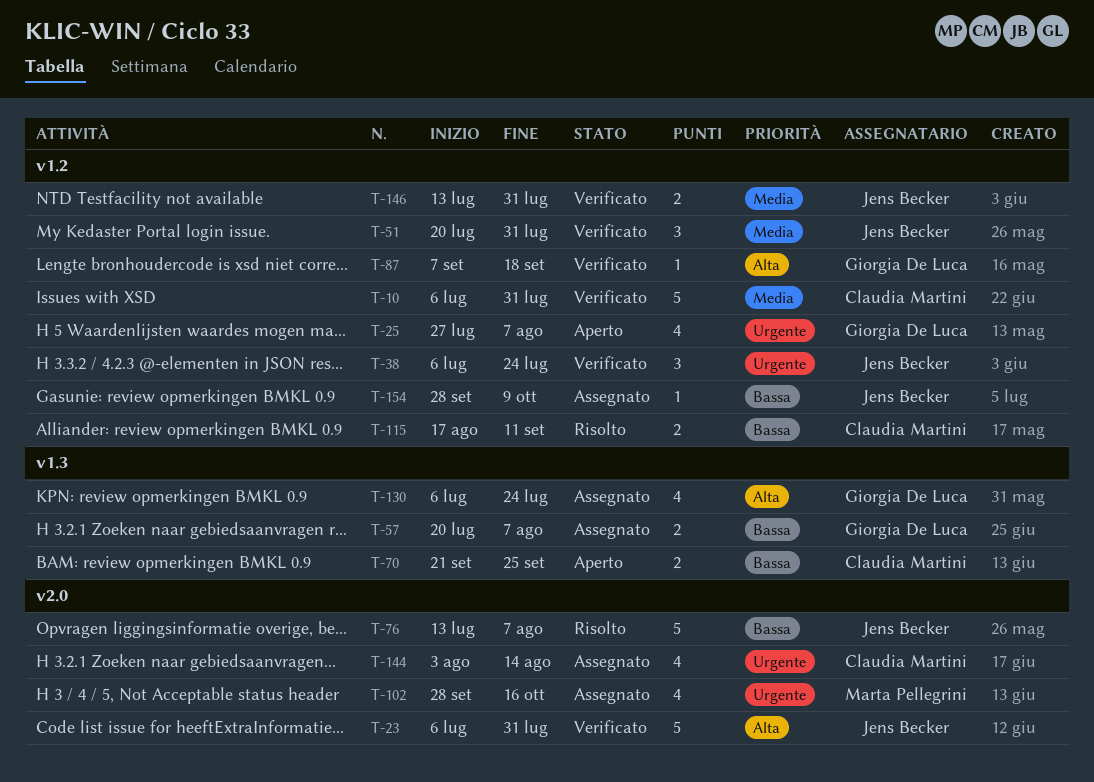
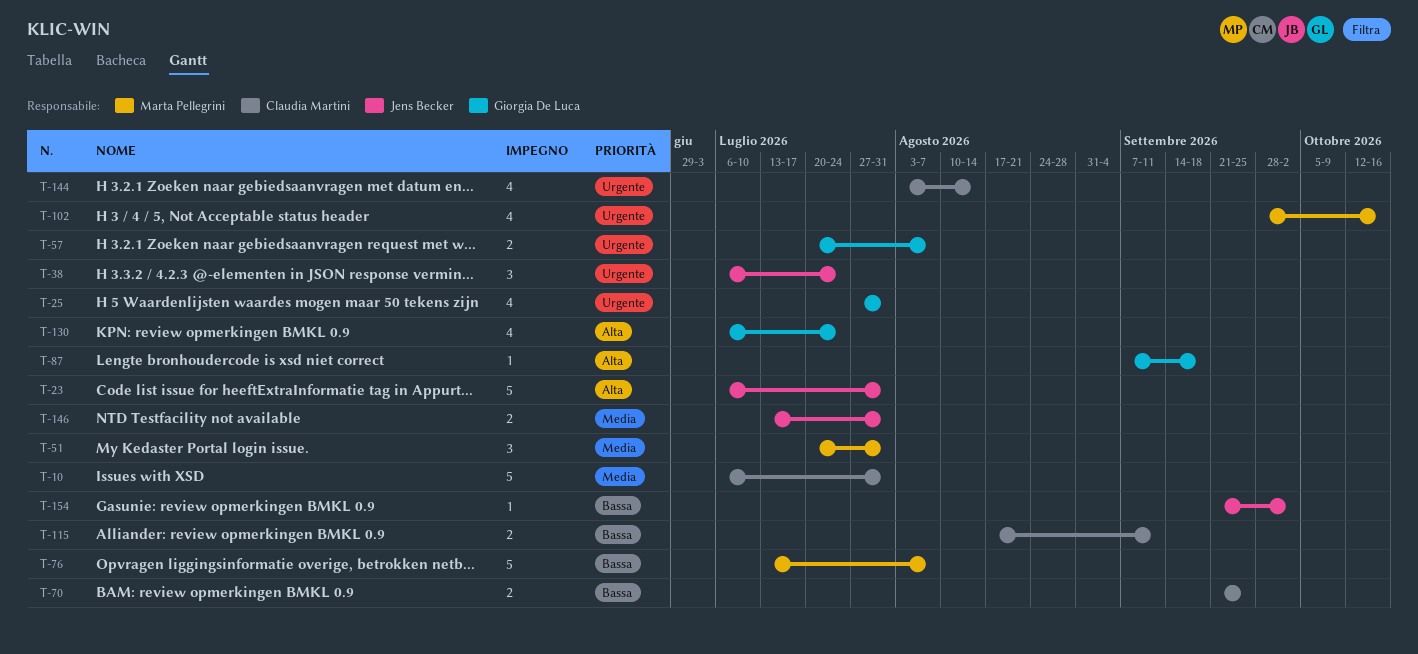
T-25, due: Aug 7 -> Jul 31
T-51, owner: Jens Becker -> Marta Pellegrini
T-57, priority: Bassa -> Urgente
T-76, owner: Jens Becker -> Marta Pellegrini
T-154, start: Sep 28 -> Sep 21
T-154, due: Oct 9 -> Oct 2

